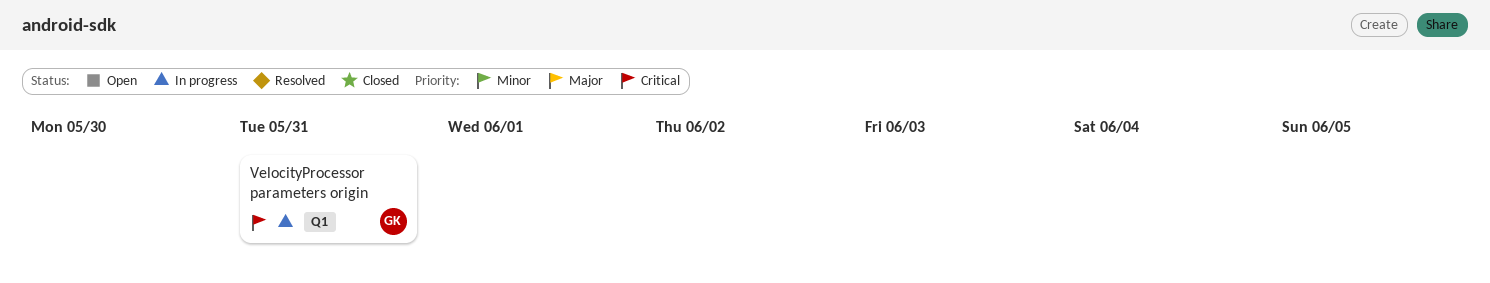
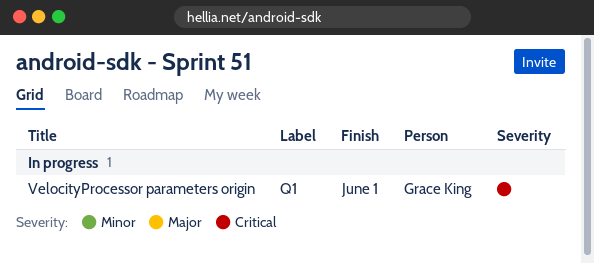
VelocityProcessor parameters origin, due: May 31 -> Jun 1

